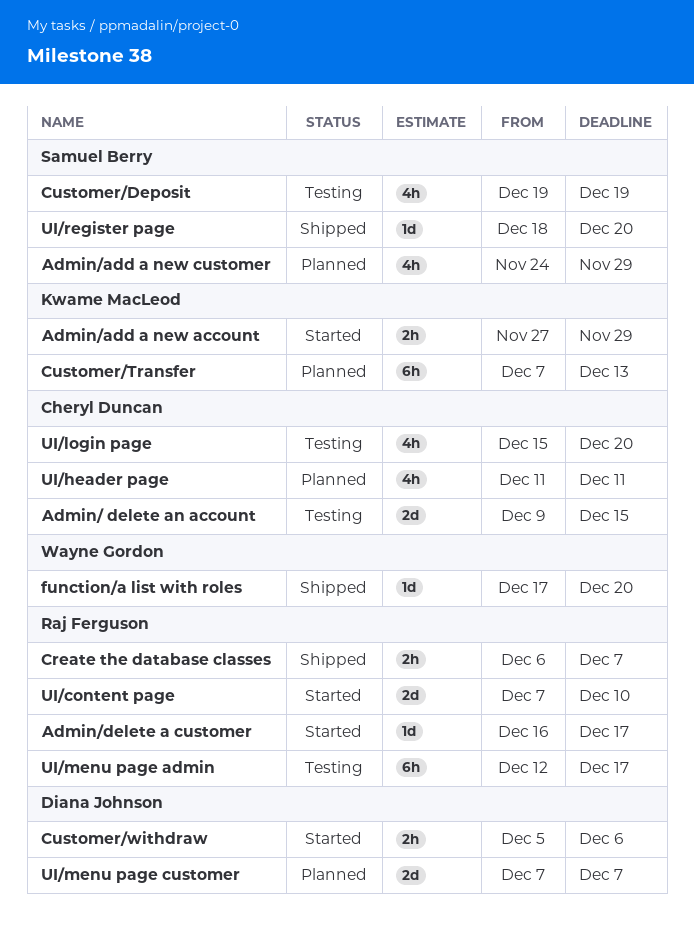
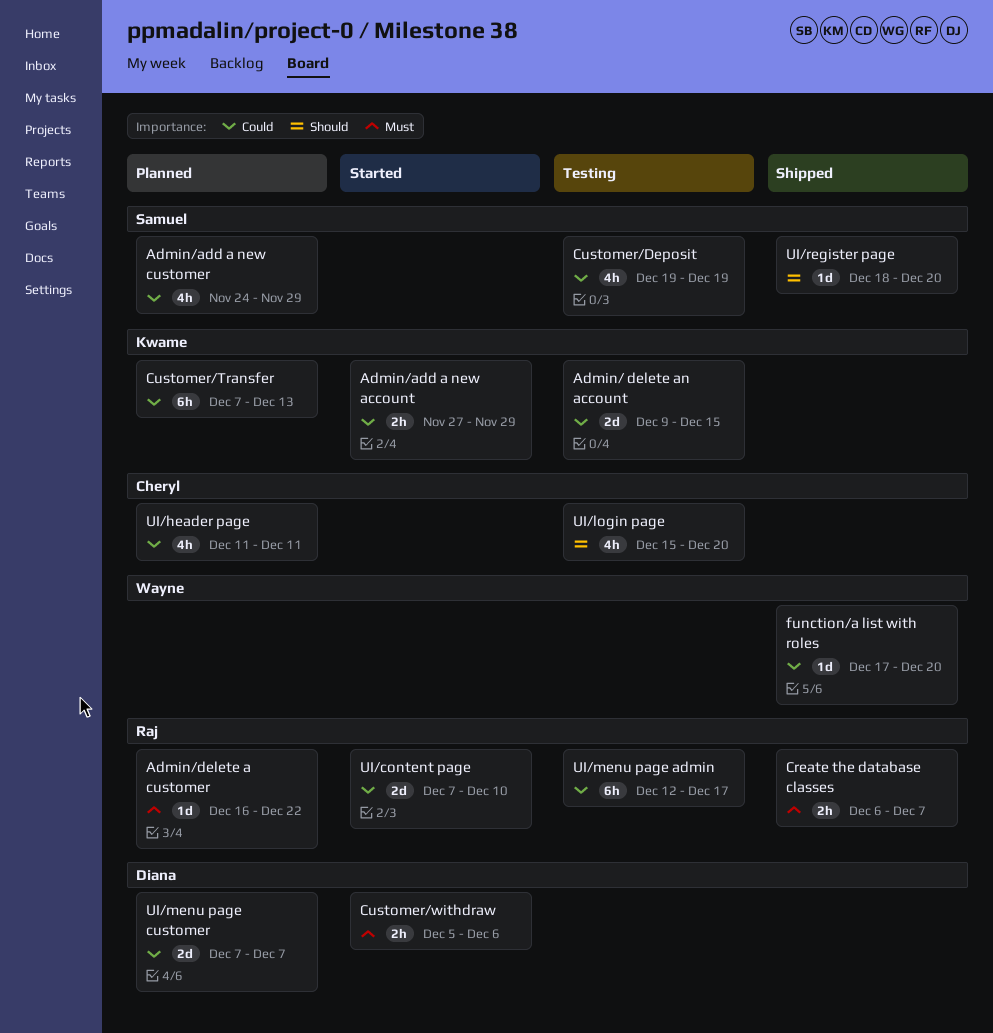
Admin/ delete an account, owner: Cheryl Duncan -> Kwame MacLeod
Admin/delete a customer, status: Started -> Planned
Admin/delete a customer, due: Dec 17 -> Dec 22

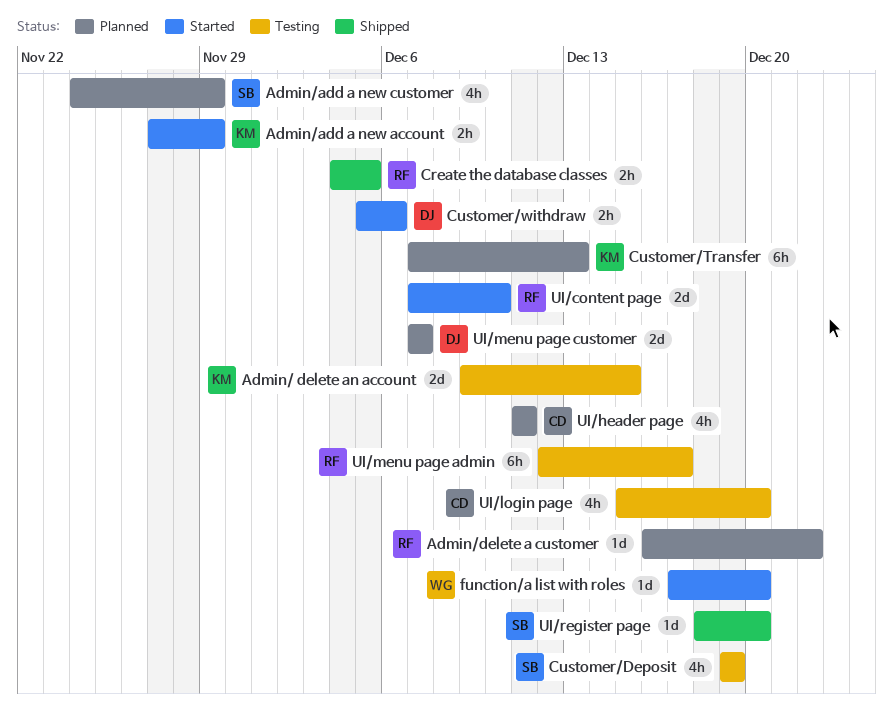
Create the database classes, start: Dec 6 -> Dec 4
Create the database classes, due: Dec 7 -> Dec 5
function/a list with roles, status: Shipped -> Started

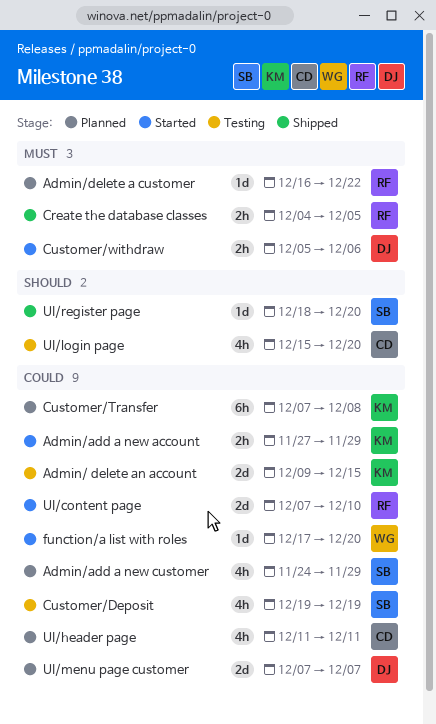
Customer/Transfer, due: Dec 13 -> Dec 8
UI/menu page admin: present -> none

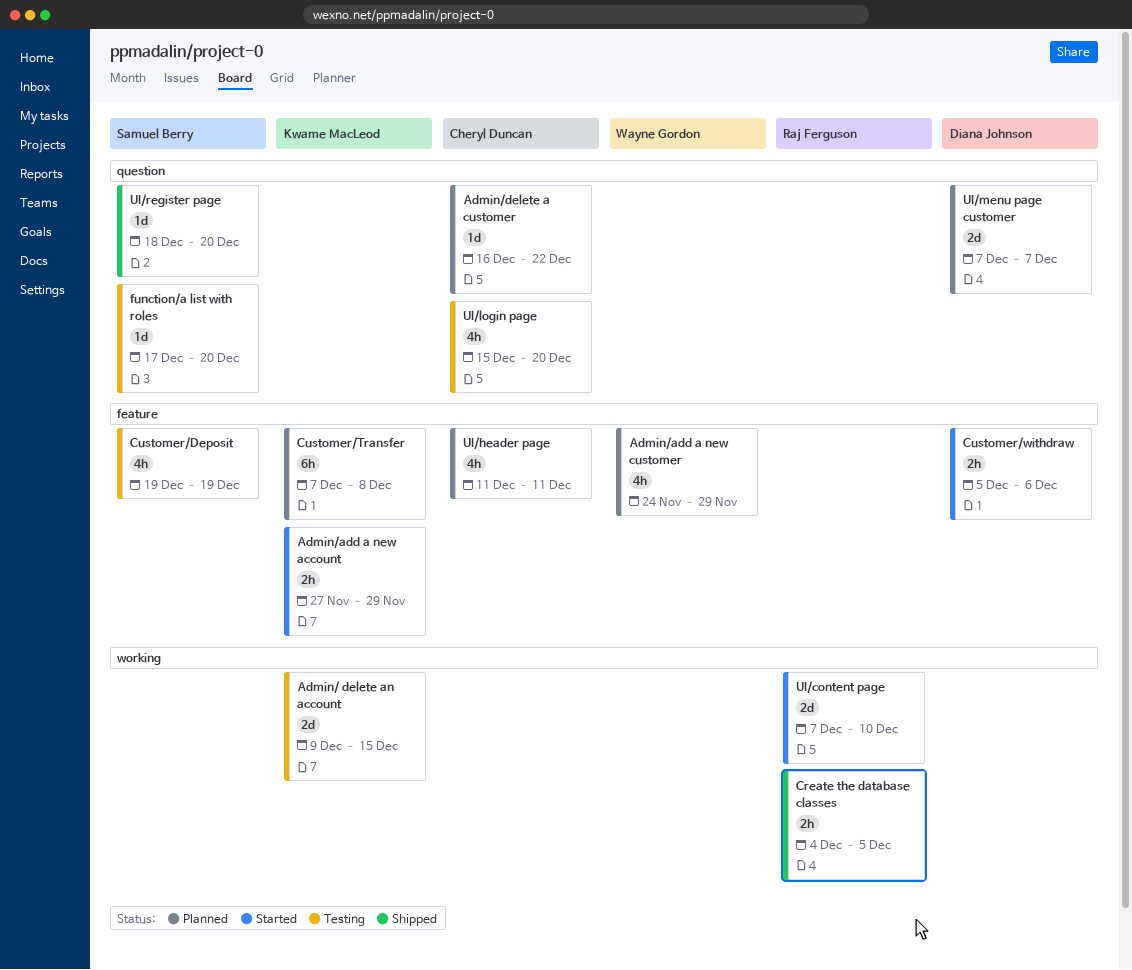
Admin/add a new customer, owner: Samuel Berry -> Wayne Gordon
Admin/delete a customer, owner: Raj Ferguson -> Cheryl Duncan
function/a list with roles, status: Started -> Testing
function/a list with roles, owner: Wayne Gordon -> Samuel Berry

